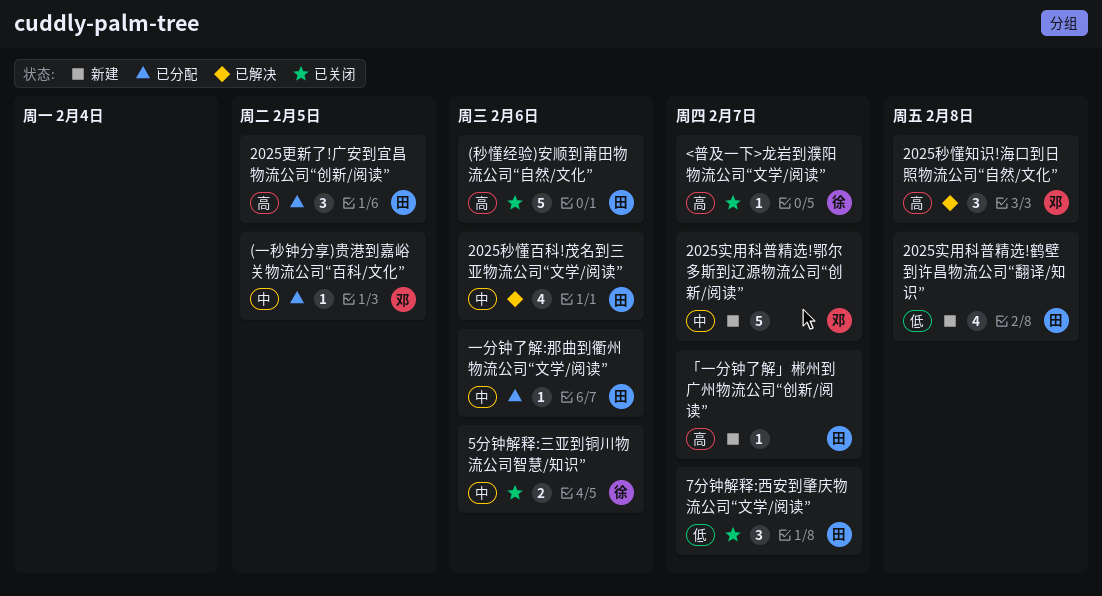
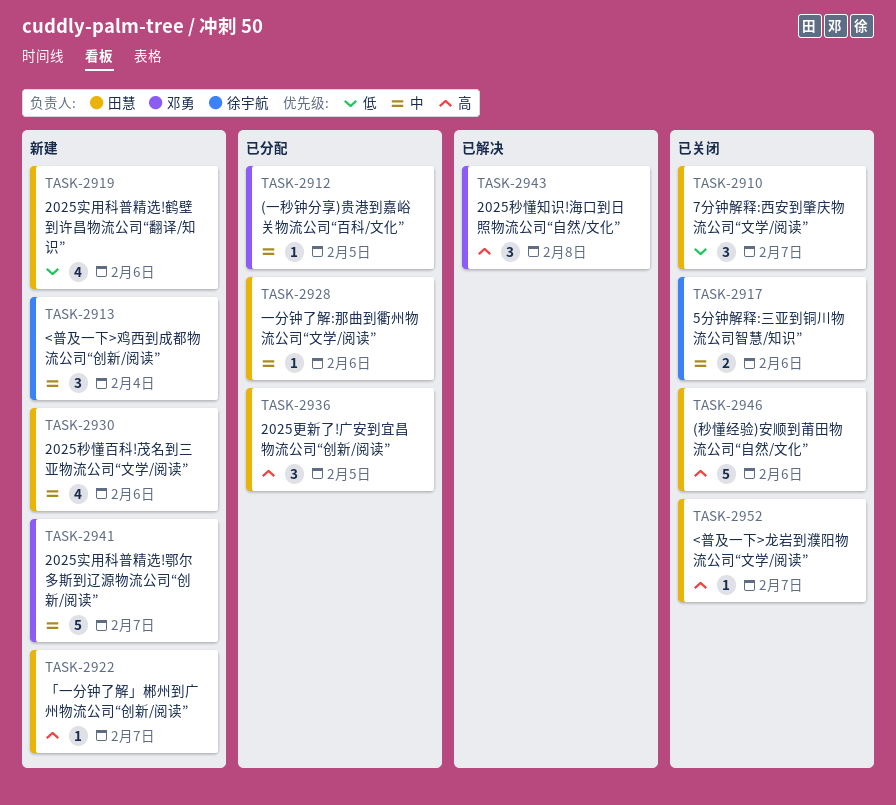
2025实用科普精选!鹤壁到许昌物流公司“翻译/知识”, due: Feb 8 -> Feb 6
2025秒懂百科!茂名到三亚物流公司“文学/阅读”, status: 已解决 -> 新建
<普及一下>鸡西到成都物流公司“创新/阅读”: none -> present
<普及一下>龙岩到濮阳物流公司“文学/阅读”, owner: 徐宇航 -> 田慧

